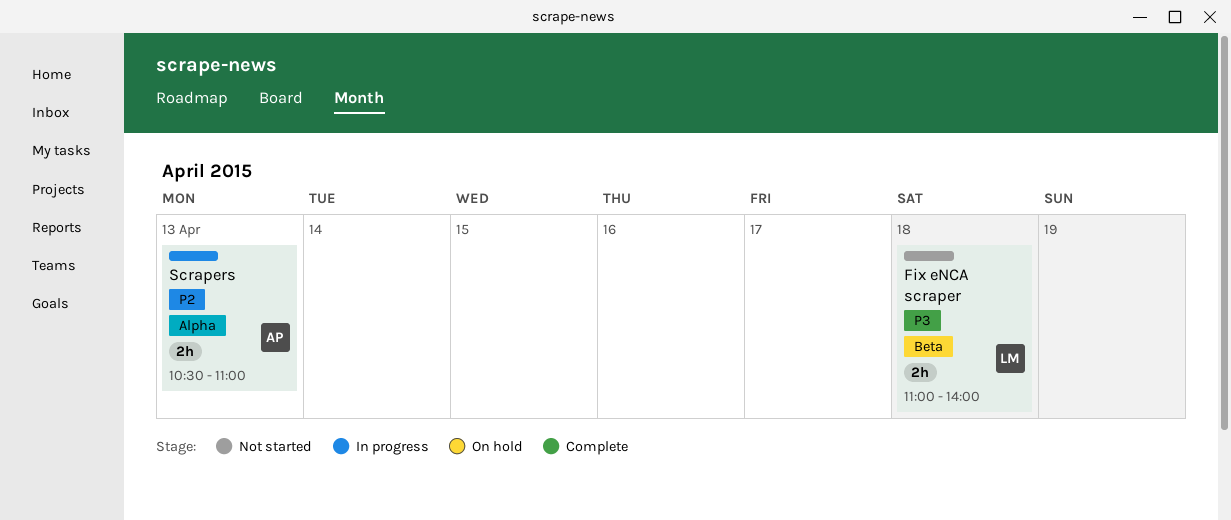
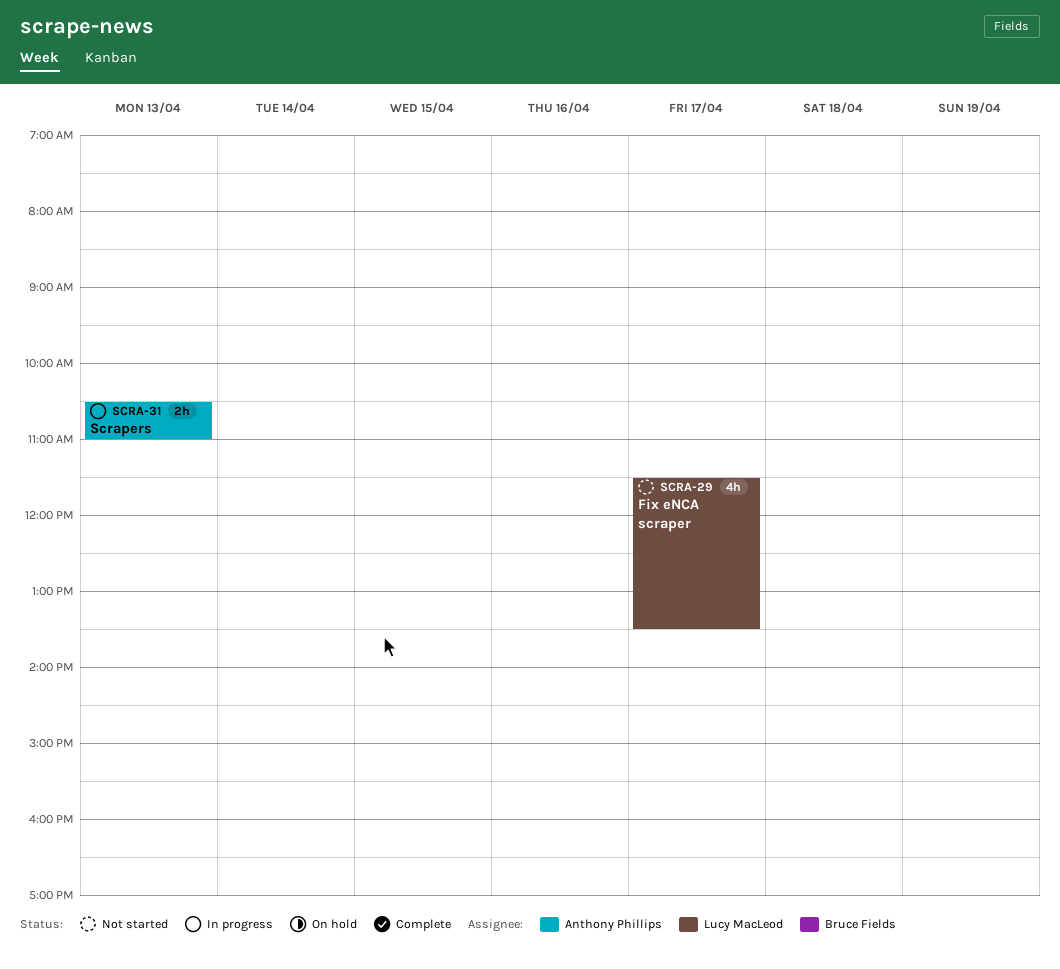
Fix eNCA scraper, estimate: 2h -> 4h
Fix eNCA scraper, day: Apr 18 -> Apr 17
Fix eNCA scraper, begins: 11:00 -> 11:30
Fix eNCA scraper, ends: 14:00 -> 13:30

